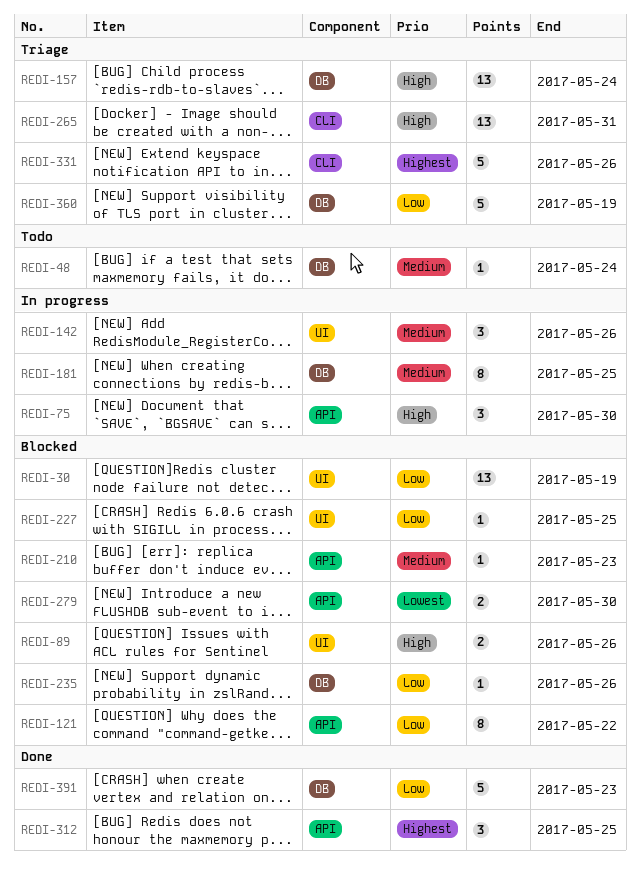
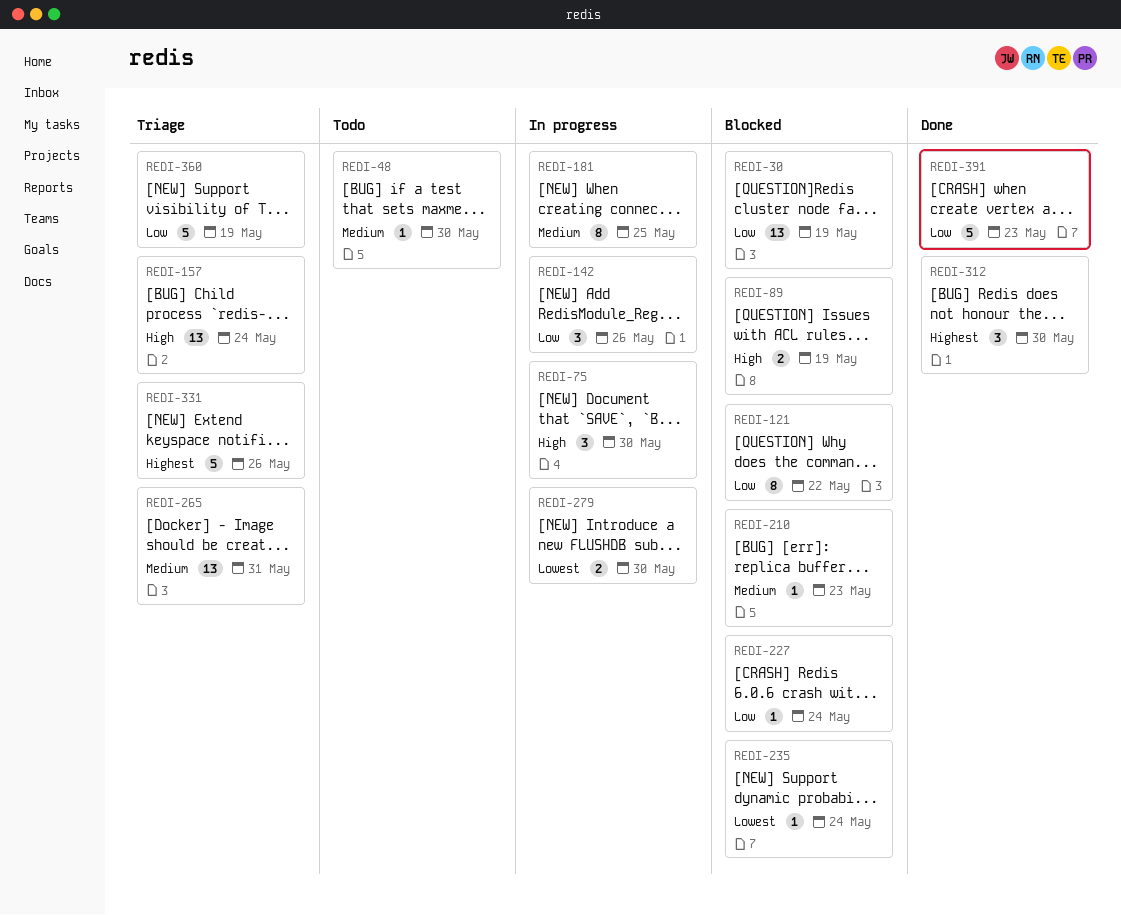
REDI-48, due: May 24 -> May 30
REDI-89, due: May 26 -> May 19
REDI-142, priority: Medium -> Low
REDI-227, due: May 25 -> May 24
REDI-235, priority: Low -> Lowest
REDI-235, due: May 26 -> May 24
REDI-265, priority: High -> Medium
REDI-279, status: Blocked -> In progress
REDI-312, due: May 25 -> May 30

